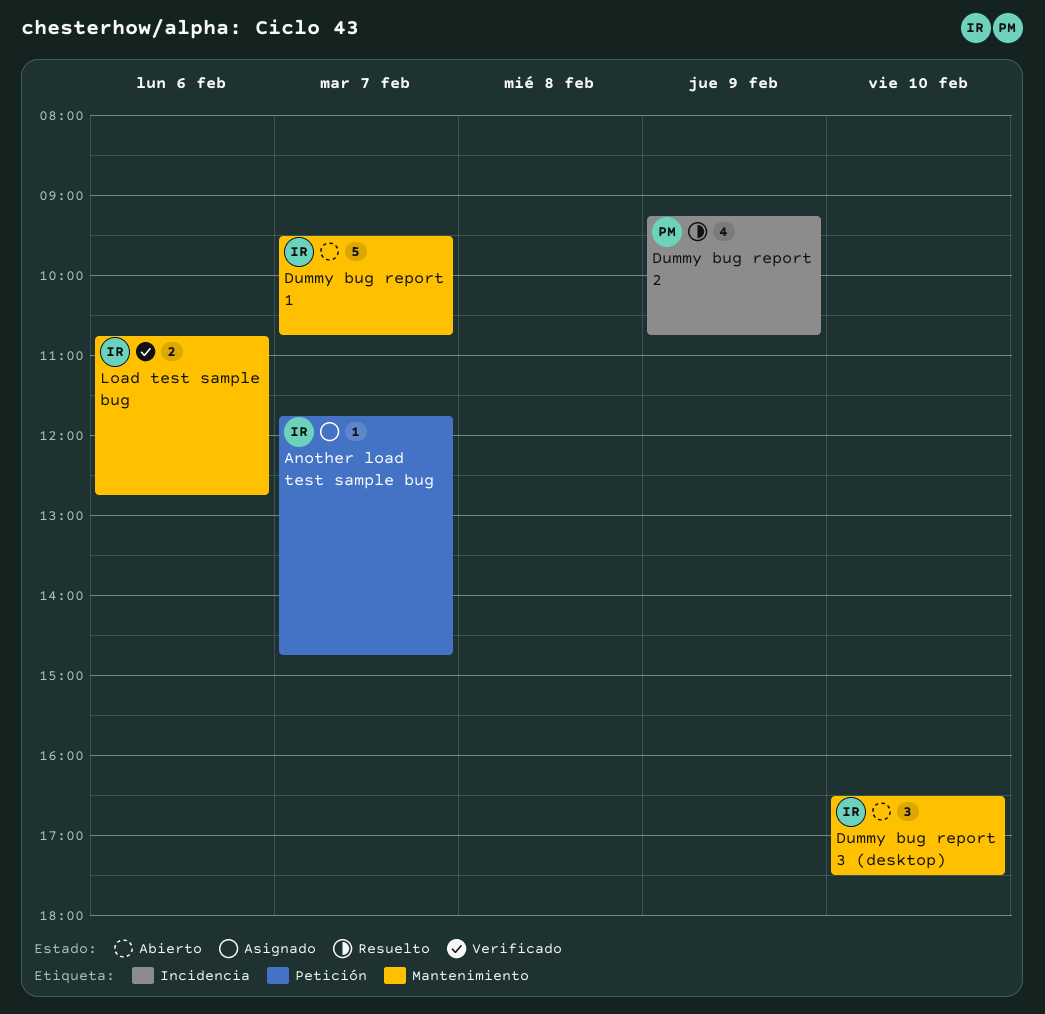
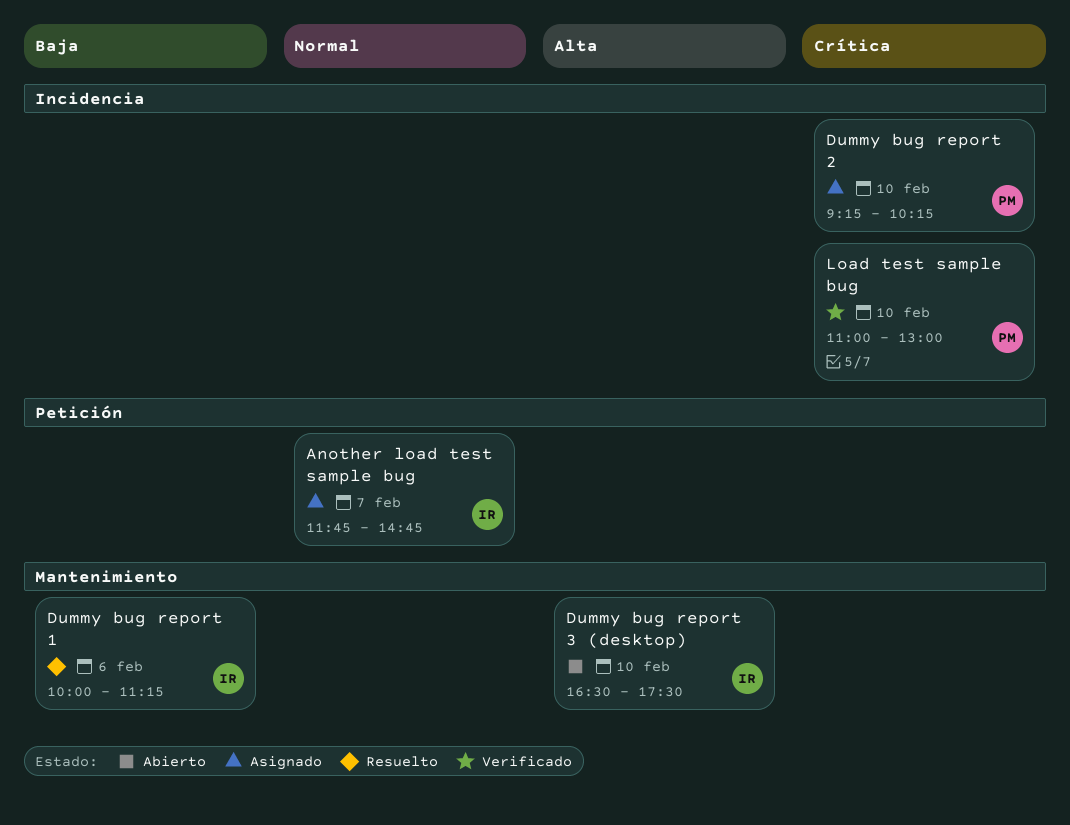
Dummy bug report 1, status: Abierto -> Resuelto
Dummy bug report 1, day: Feb 7 -> Feb 6
Dummy bug report 1, begins: 09:30 -> 10:00
Dummy bug report 1, ends: 10:45 -> 11:15
Dummy bug report 2, status: Resuelto -> Asignado
Dummy bug report 2, day: Feb 9 -> Feb 10
Dummy bug report 2, ends: 10:45 -> 10:15
Load test sample bug, owner: IR -> PM
Load test sample bug, label: Mantenimiento -> Incidencia
Load test sample bug, day: Feb 6 -> Feb 10
Load test sample bug, begins: 10:45 -> 11:00
Load test sample bug, ends: 12:45 -> 13:00

